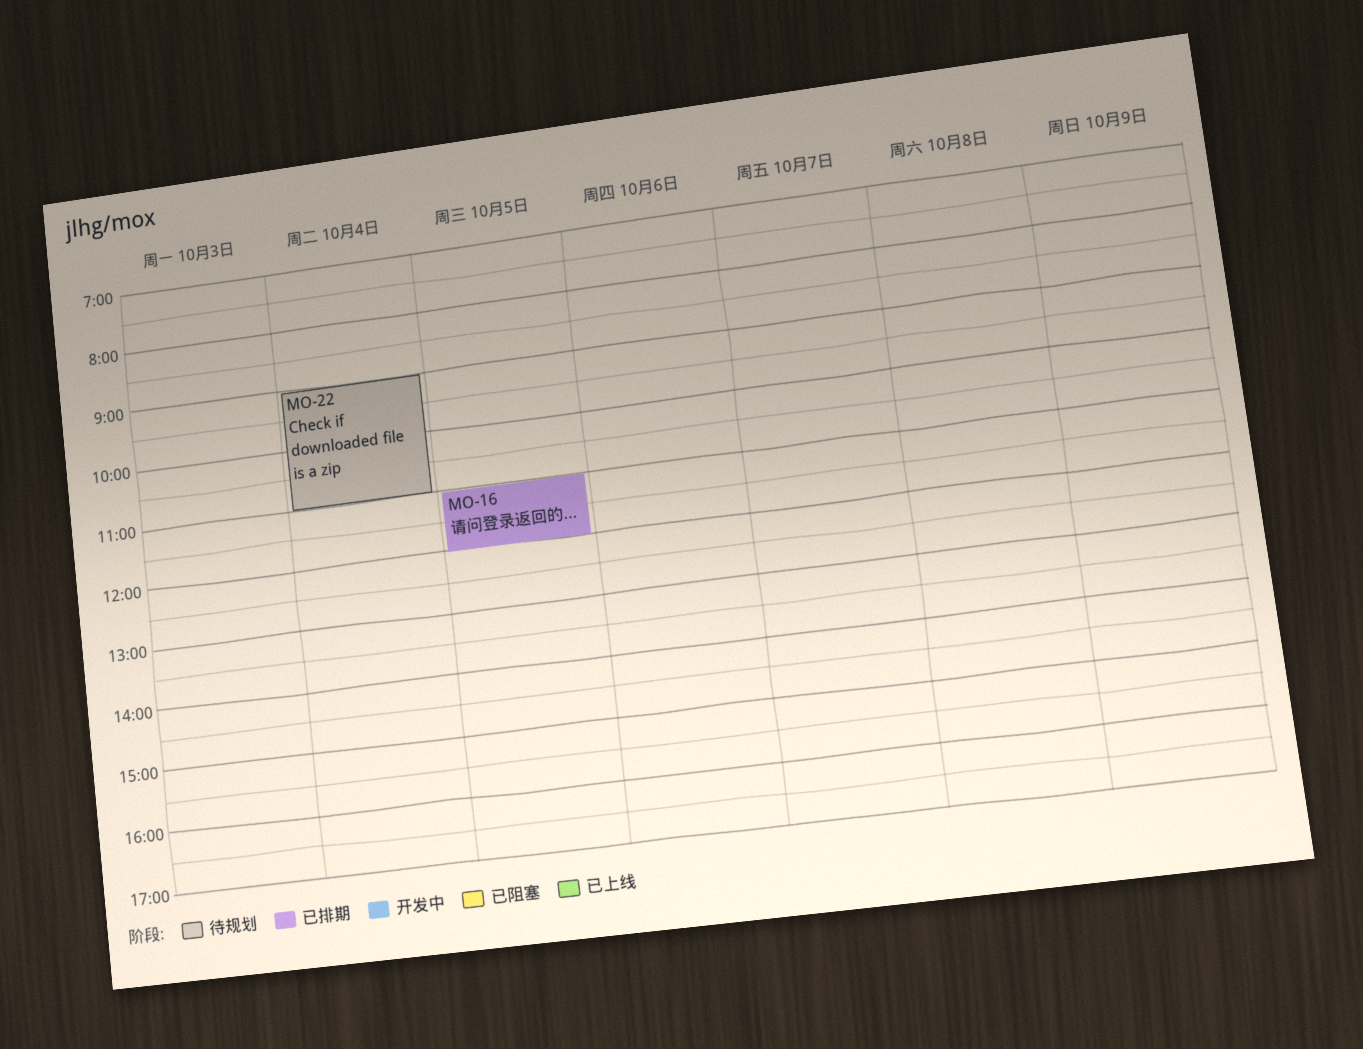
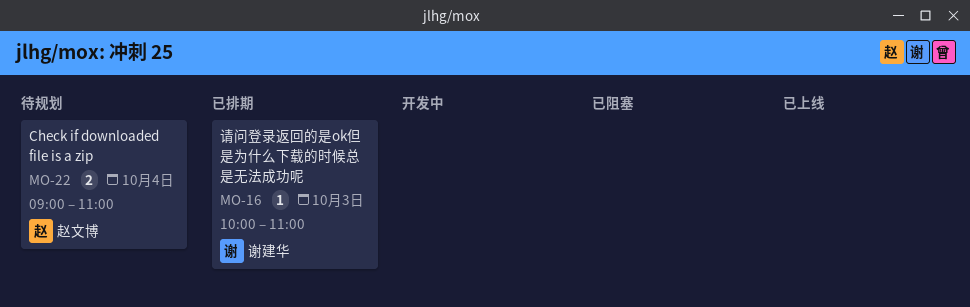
MO-16, day: Oct 5 -> Oct 3
MO-16, begins: 11:00 -> 10:00
MO-16, ends: 12:00 -> 11:00

